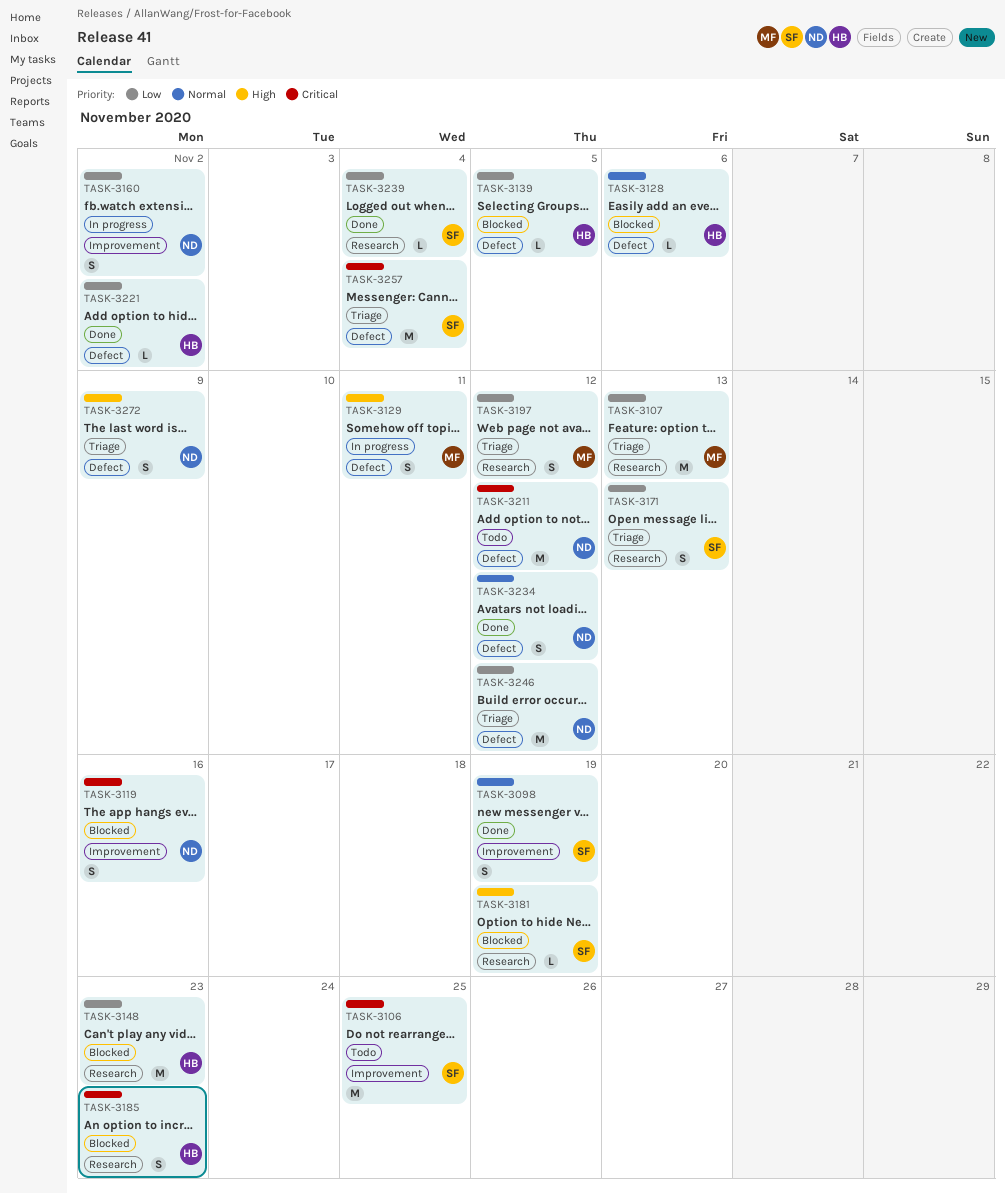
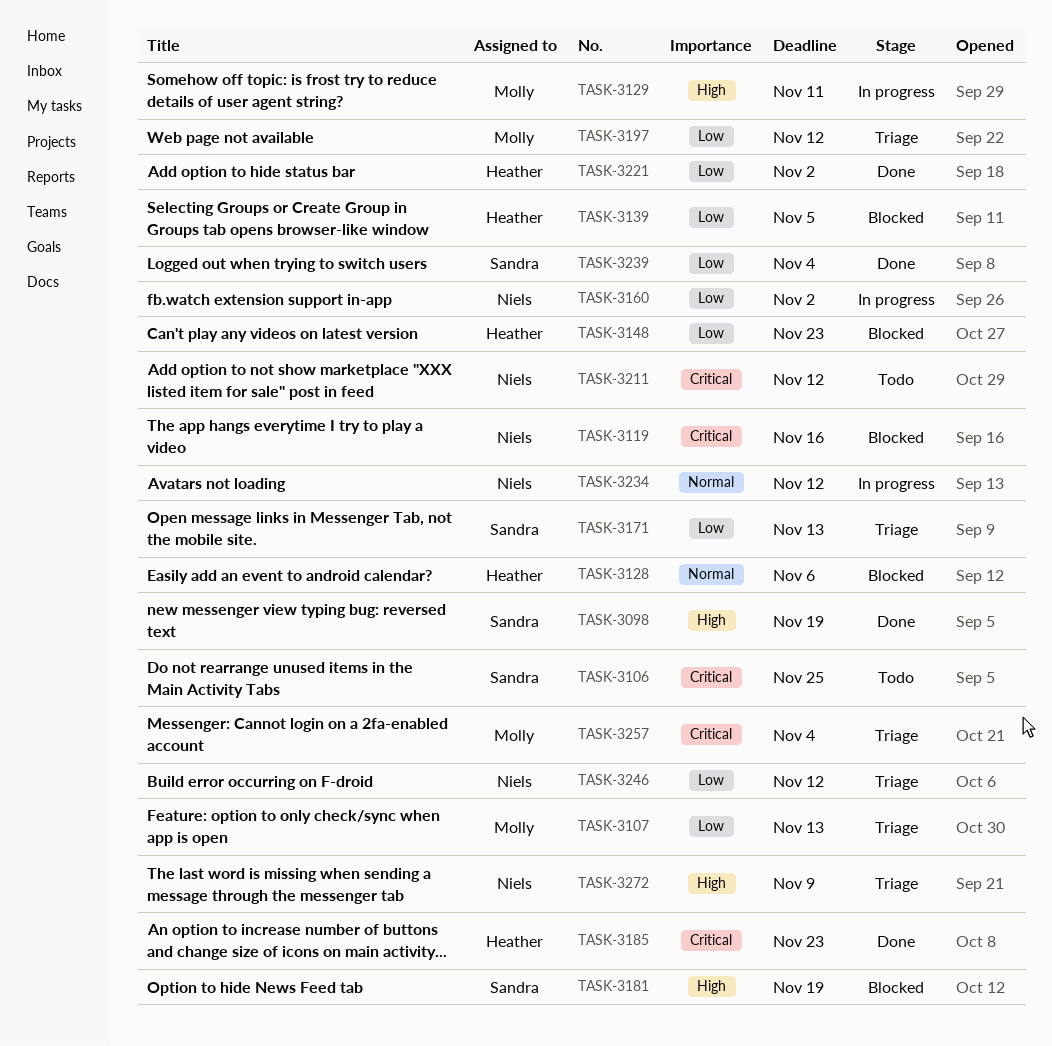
TASK-3098, priority: Normal -> High
TASK-3185, status: Blocked -> Done
TASK-3234, status: Done -> In progress
TASK-3257, owner: Sandra -> Molly

